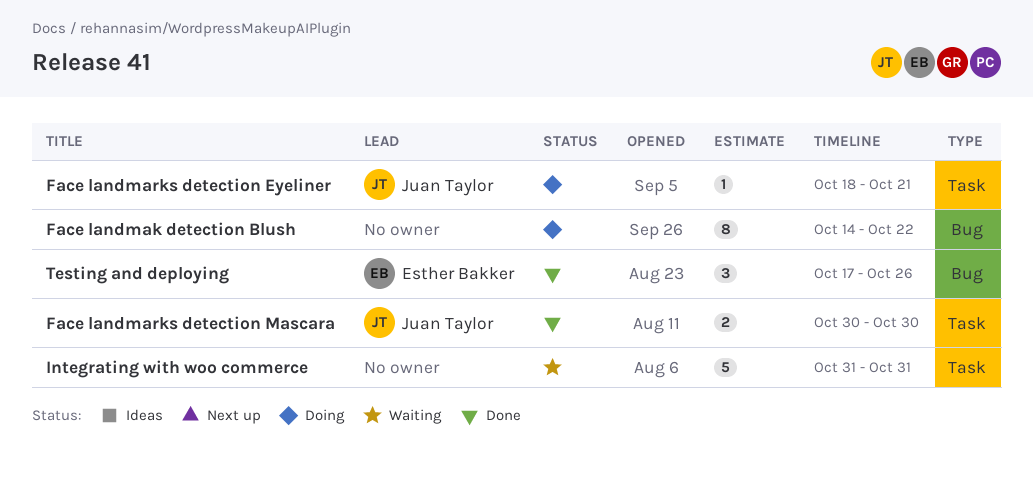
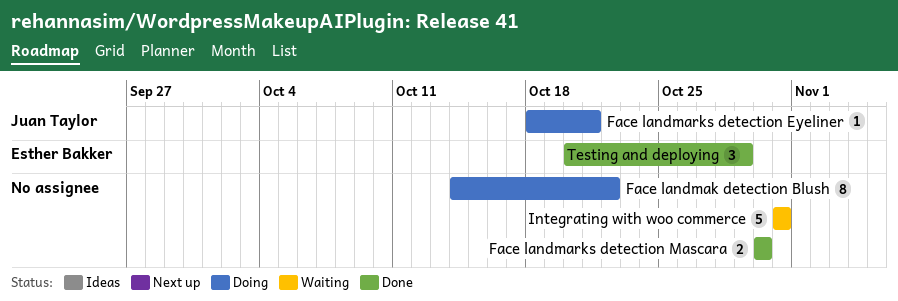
Face landmarks detection Mascara, owner: Juan Taylor -> none
Testing and deploying, start: Oct 17 -> Oct 20
Testing and deploying, due: Oct 26 -> Oct 29

